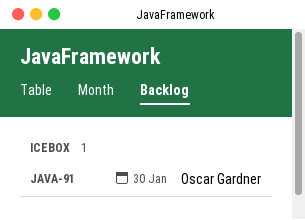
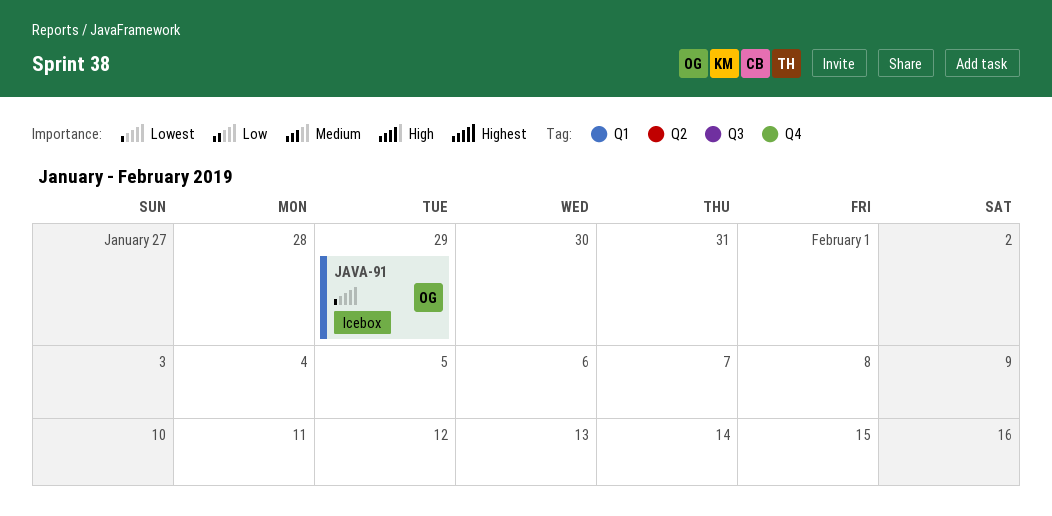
JAVA-91, due: Jan 30 -> Jan 29

